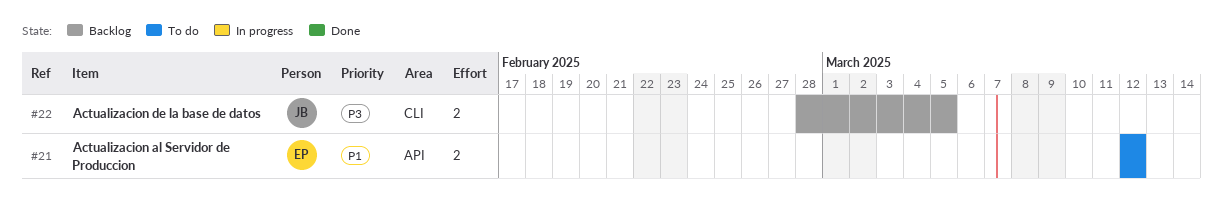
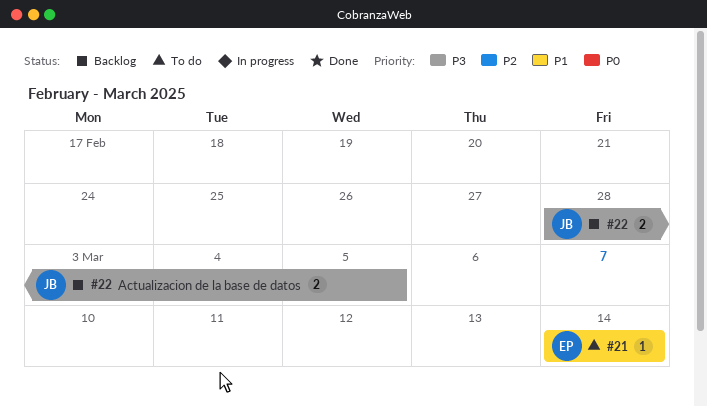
#21, estimate: 2 -> 1
#21, start: Mar 12 -> Mar 14
#21, due: Mar 12 -> Mar 14

